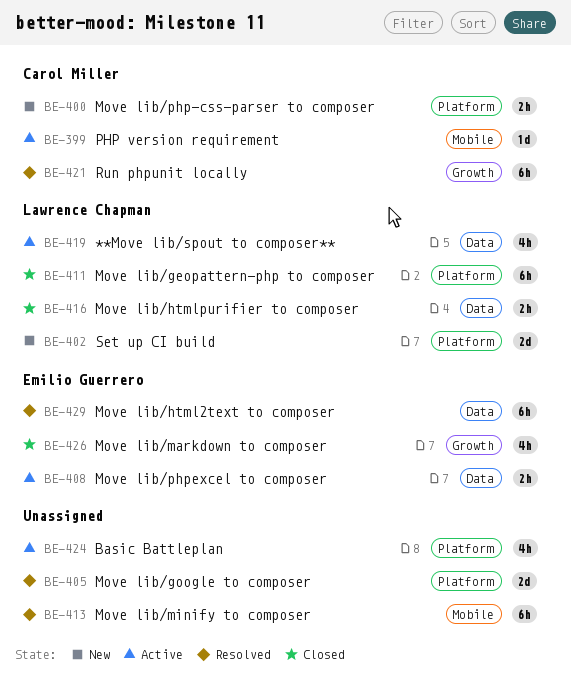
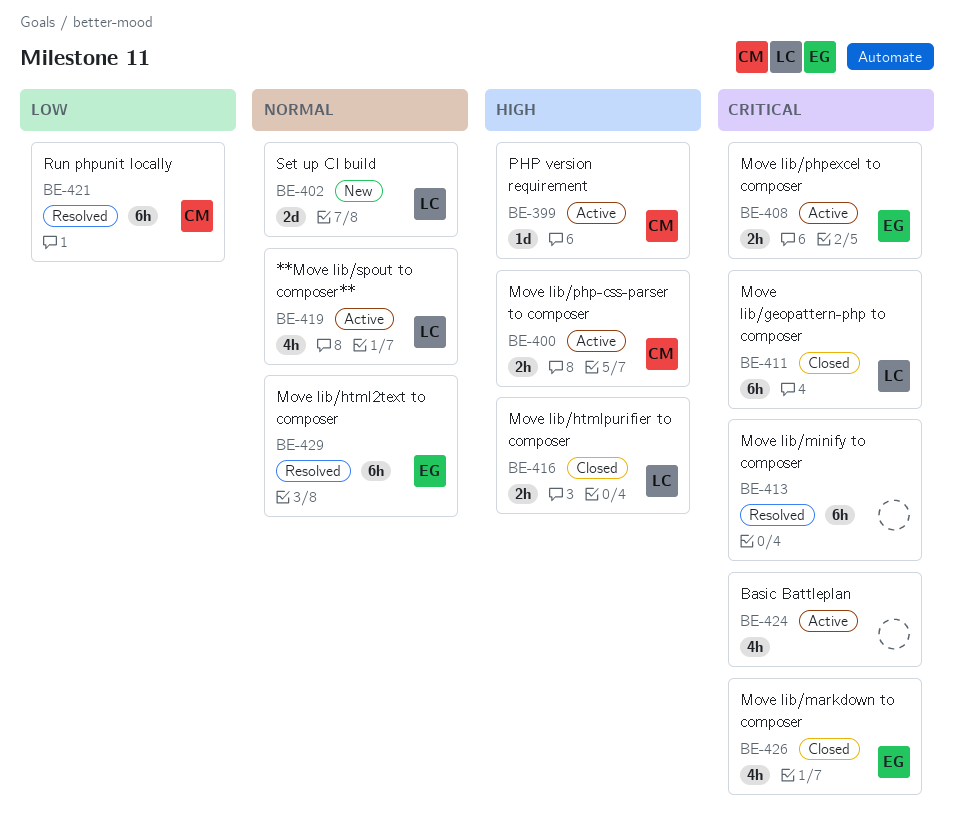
BE-400, status: New -> Active
BE-405: present -> none

